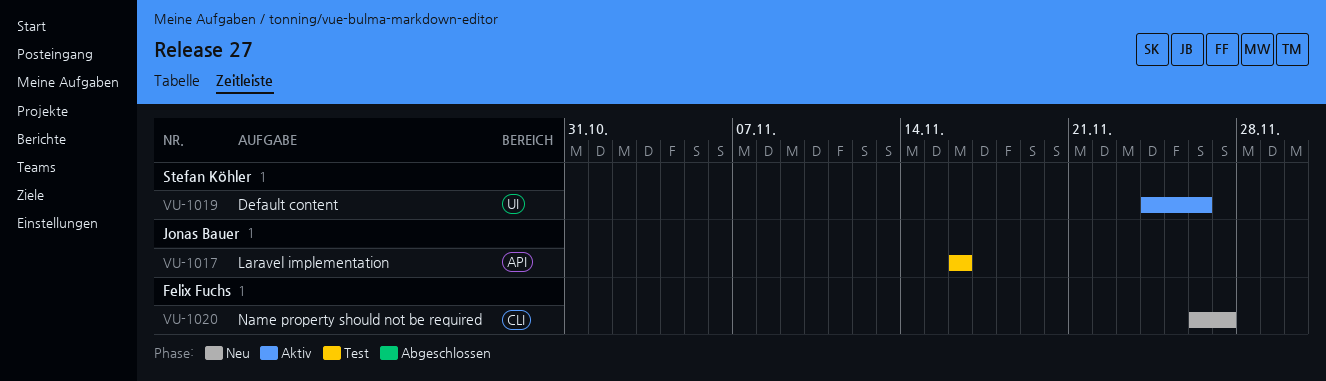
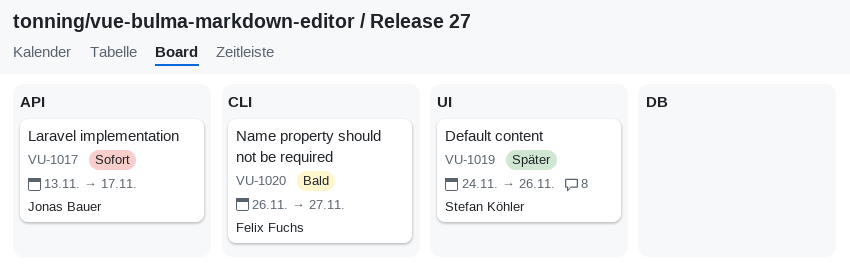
VU-1017, start: Nov 16 -> Nov 13
VU-1017, due: Nov 16 -> Nov 17

